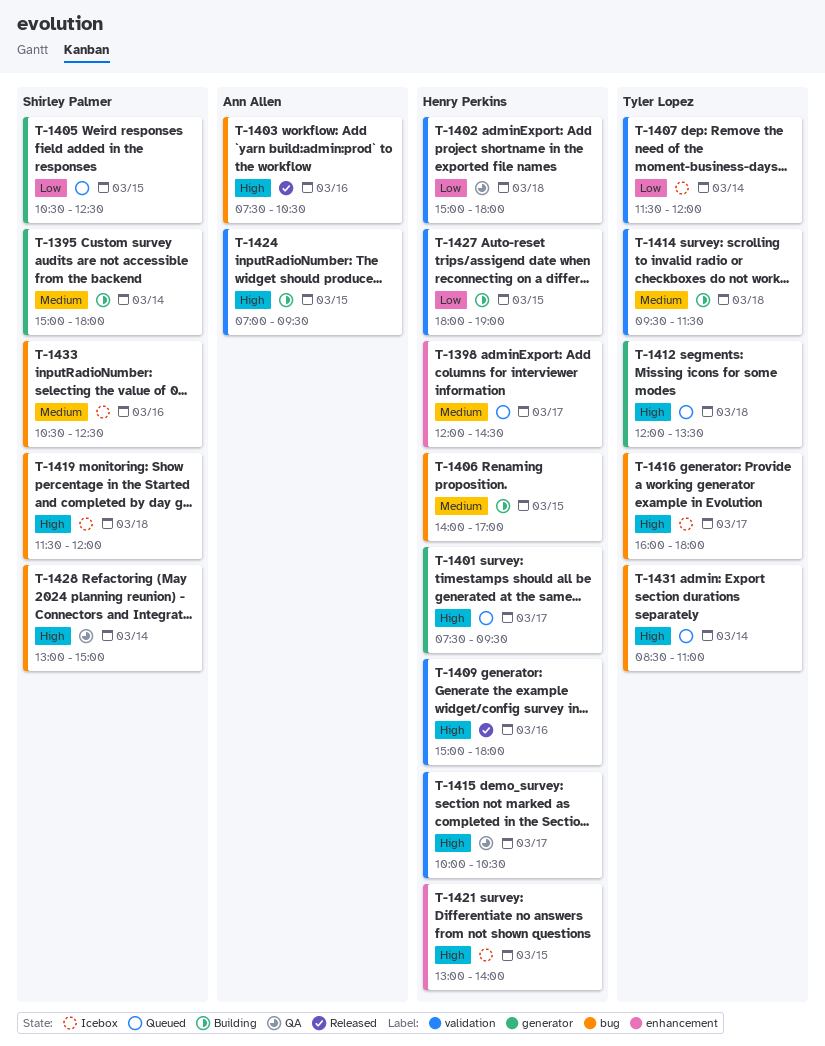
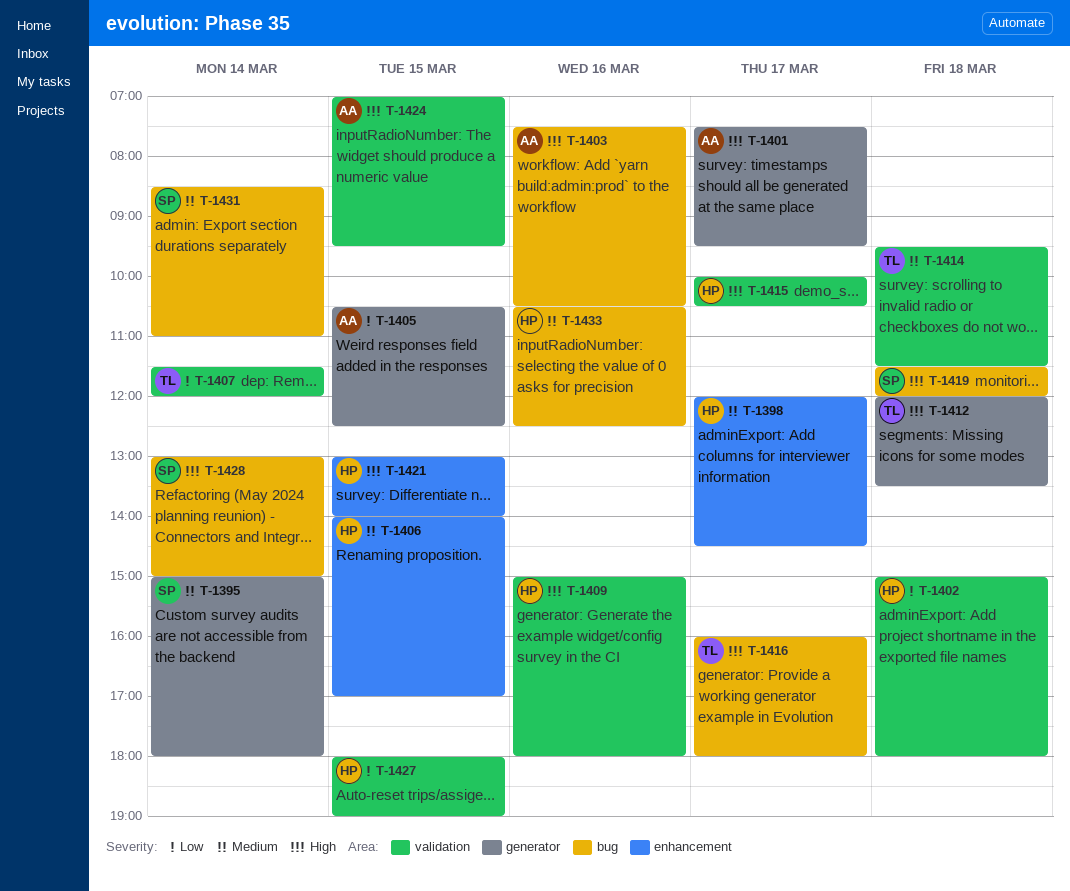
T-1401, owner: Henry Perkins -> Ann Allen
T-1405, owner: Shirley Palmer -> Ann Allen
T-1406, label: bug -> enhancement
T-1431, owner: Tyler Lopez -> Shirley Palmer
T-1431, priority: High -> Medium
T-1433, owner: Shirley Palmer -> Henry Perkins

